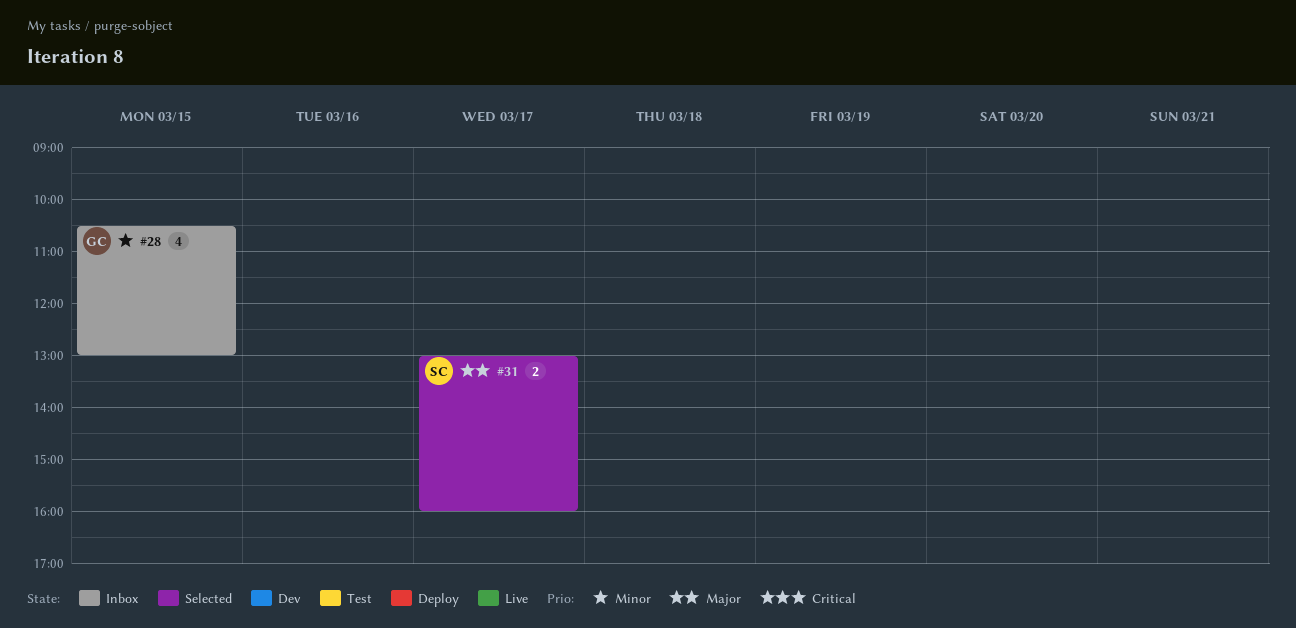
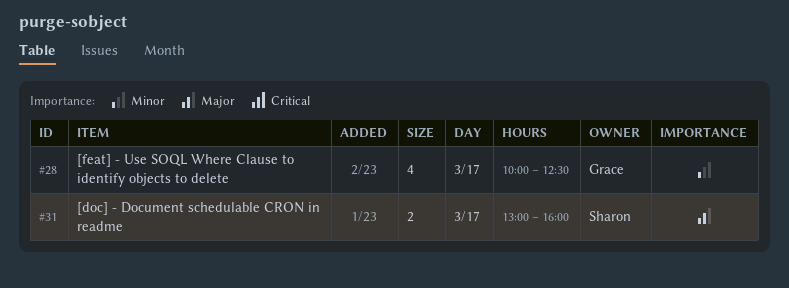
#28, day: Mar 15 -> Mar 17
#28, begins: 10:30 -> 10:00
#28, ends: 13:00 -> 12:30

